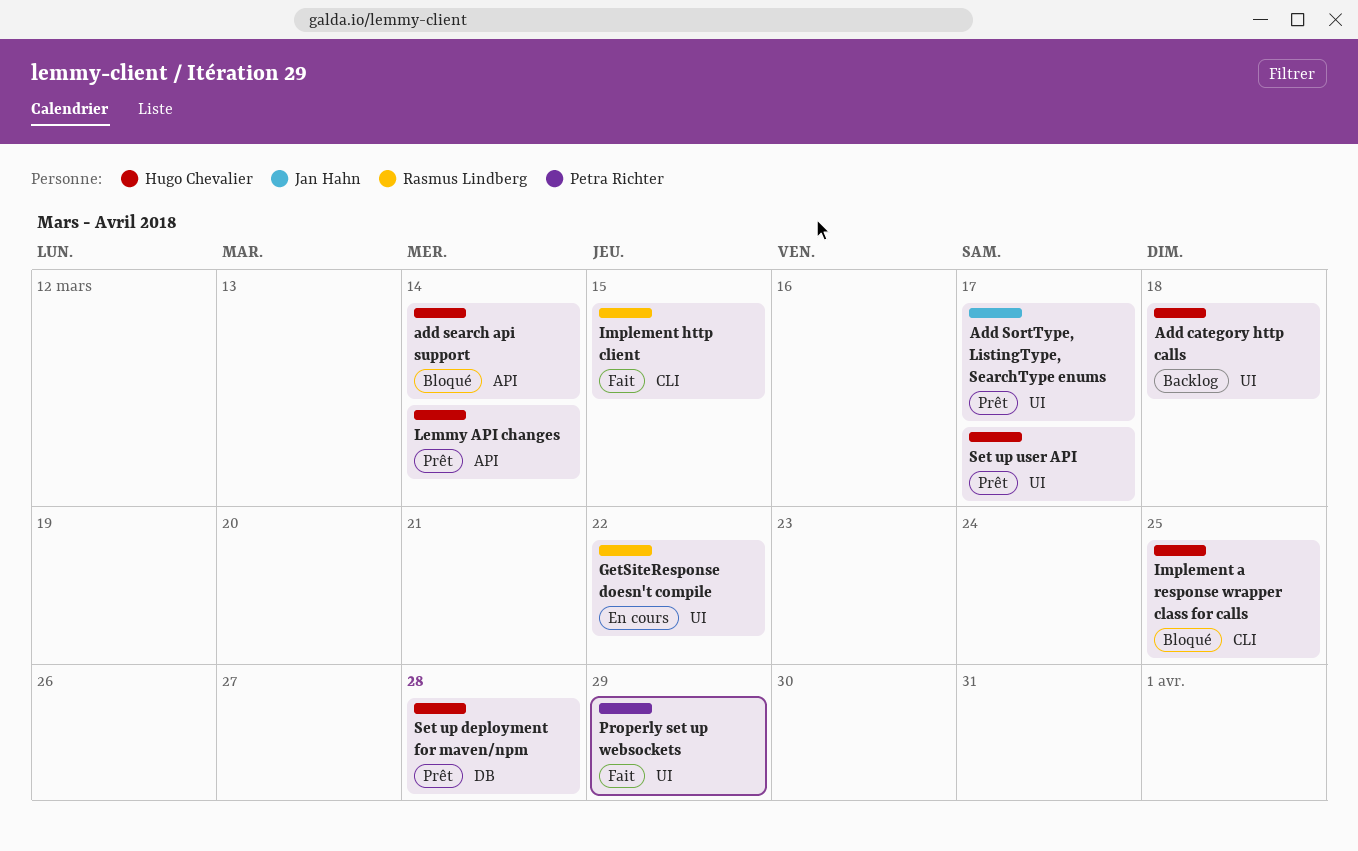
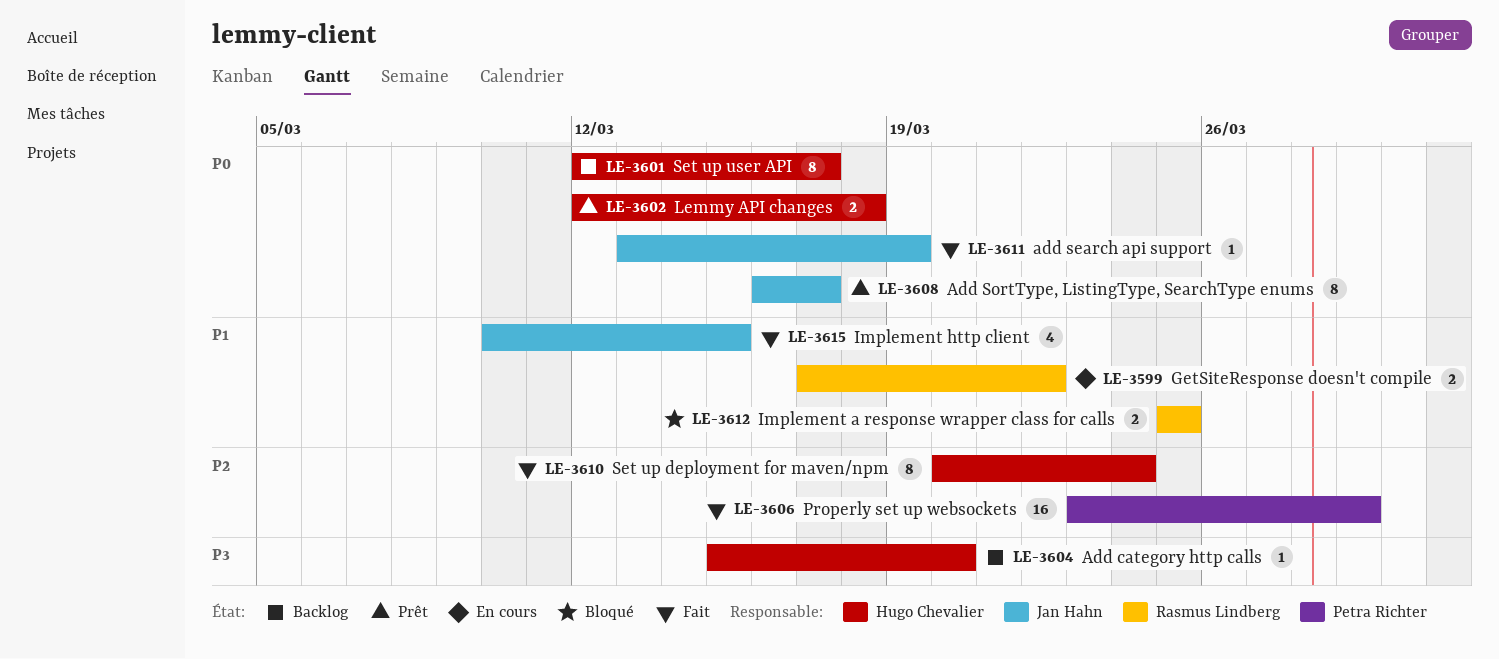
Add category http calls, due: Mar 18 -> Mar 20
add search api support, status: Bloqué -> Fait
add search api support, owner: Hugo Chevalier -> Jan Hahn
add search api support, due: Mar 14 -> Mar 19
Implement a response wrapper class for calls, owner: Hugo Chevalier -> Rasmus Lindberg
Implement http client, owner: Rasmus Lindberg -> Jan Hahn
Lemmy API changes, due: Mar 14 -> Mar 18
Set up deployment for maven/npm, status: Prêt -> Fait
Set up deployment for maven/npm, due: Mar 28 -> Mar 24
Set up user API, status: Prêt -> Backlog

